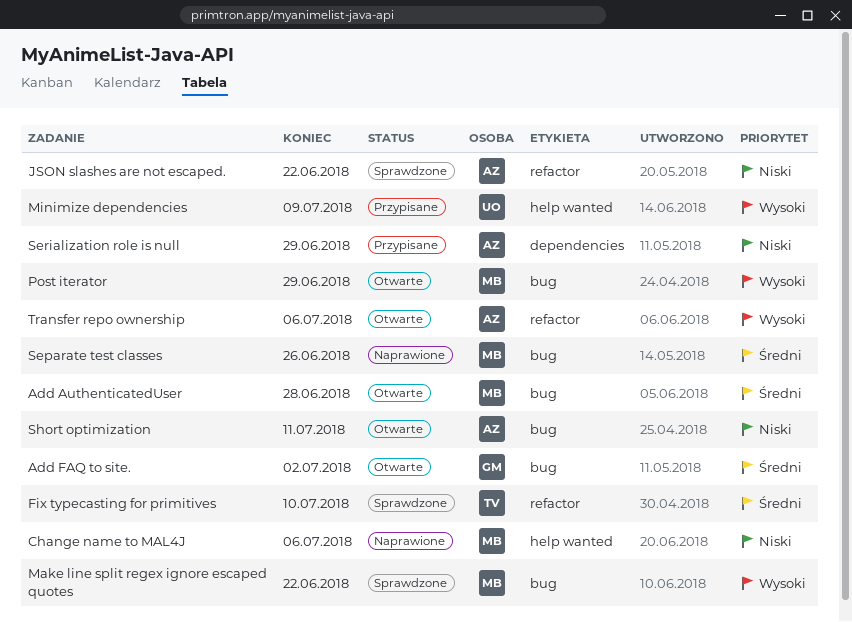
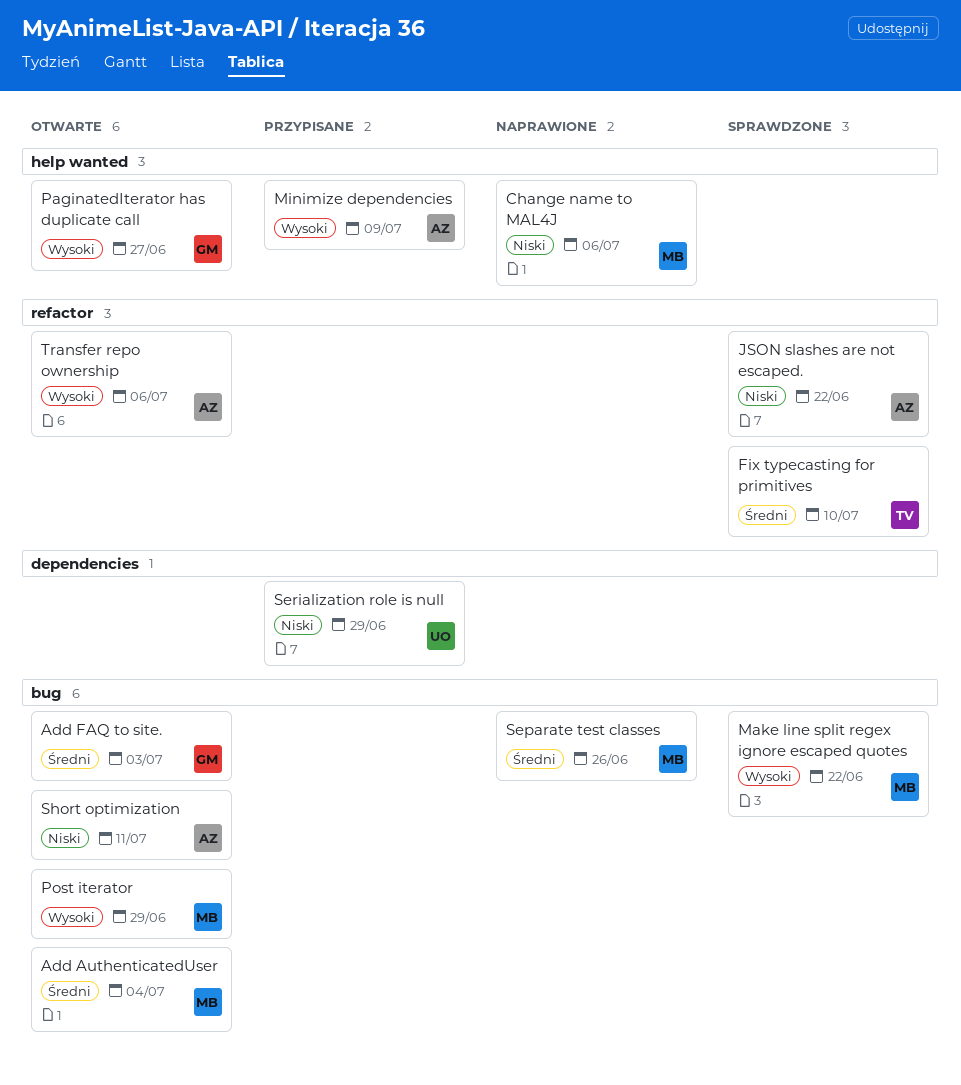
Add AuthenticatedUser, due: Jun 28 -> Jul 4
Add FAQ to site., due: Jul 2 -> Jul 3
Minimize dependencies, owner: UO -> AZ
PaginatedIterator has duplicate call: none -> present
Serialization role is null, owner: AZ -> UO

